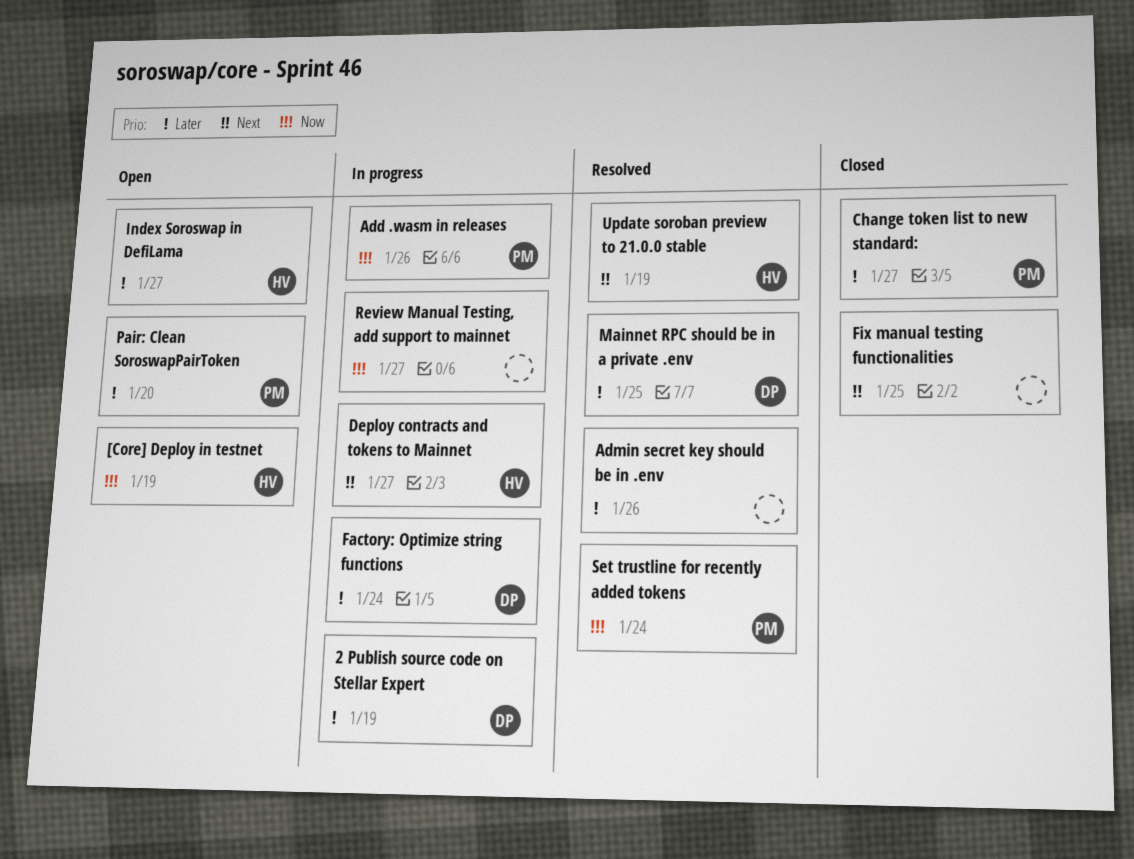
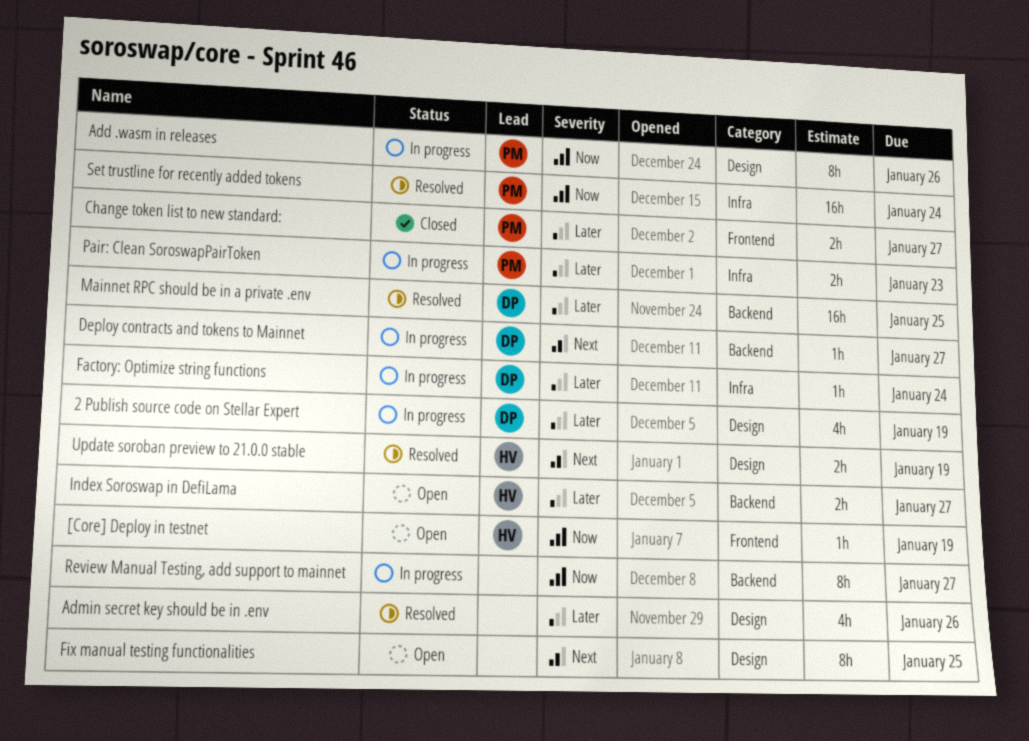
Deploy contracts and tokens to Mainnet, owner: HV -> DP
Fix manual testing functionalities, status: Closed -> Open
Pair: Clean SoroswapPairToken, status: Open -> In progress
Pair: Clean SoroswapPairToken, due: Jan 20 -> Jan 23

